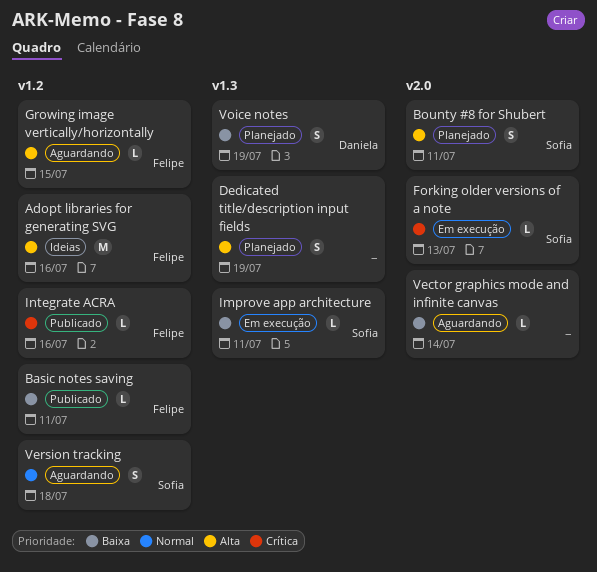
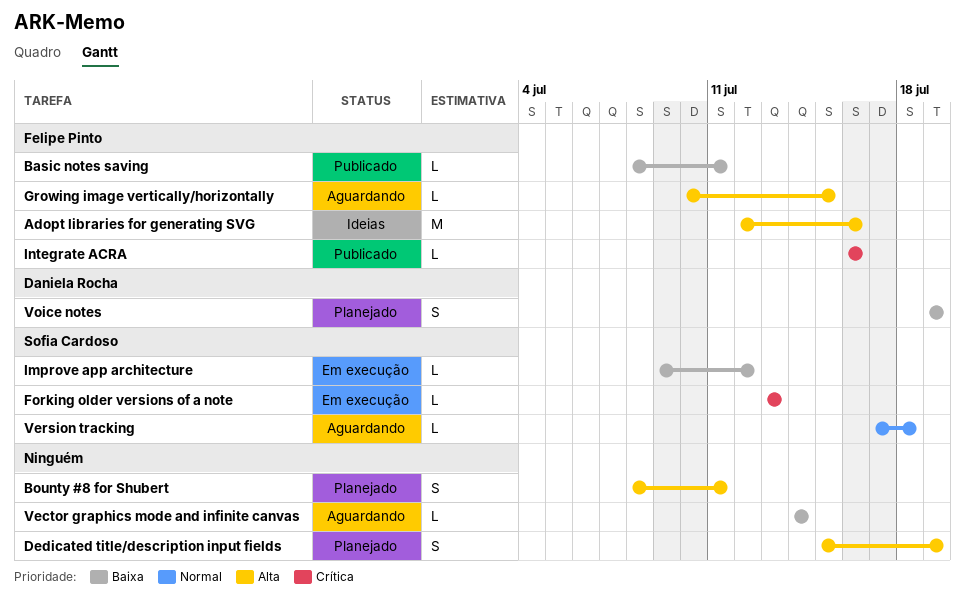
Bounty #8 for Shubert, owner: Sofia Cardoso -> none
Improve app architecture, due: Jul 11 -> Jul 12
Version tracking, estimate: S -> L

